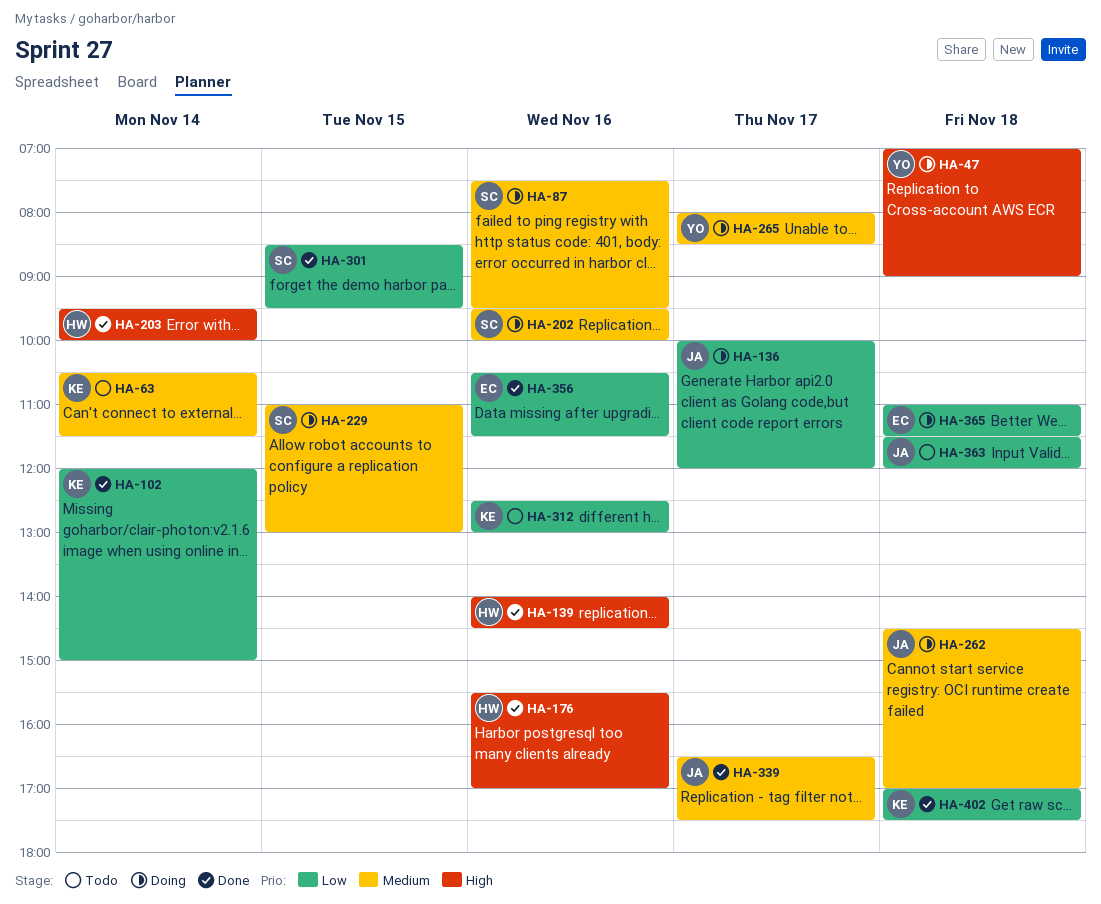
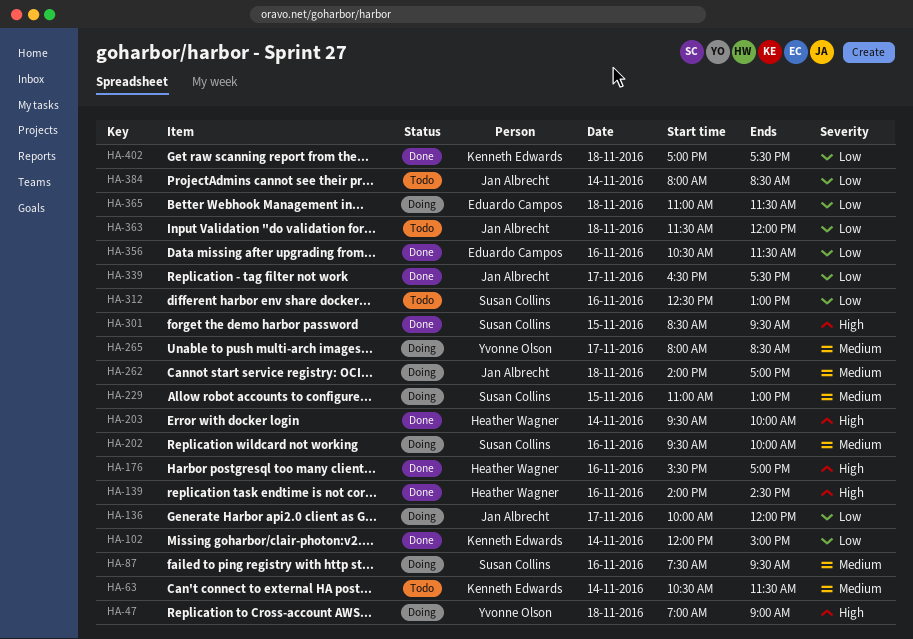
HA-262, begins: 14:30 -> 14:00
HA-301, priority: Low -> High
HA-312, owner: Kenneth Edwards -> Susan Collins
HA-339, priority: Medium -> Low
HA-384: none -> present

